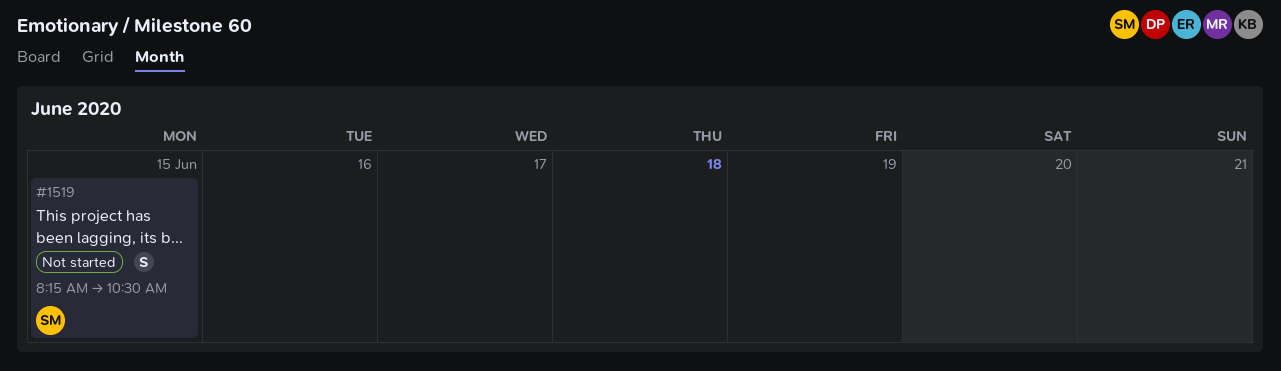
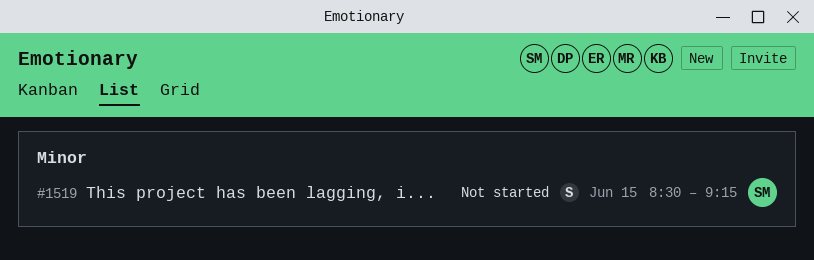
#1519, begins: 08:15 -> 08:30
#1519, ends: 10:30 -> 09:15

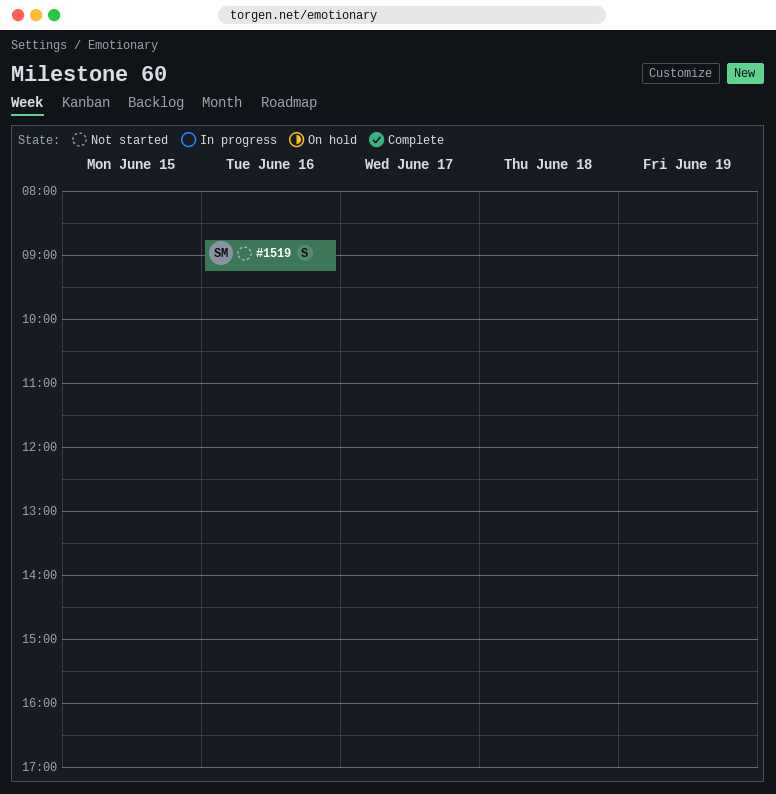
#1519, day: Jun 15 -> Jun 16
#1519, begins: 08:30 -> 08:45

